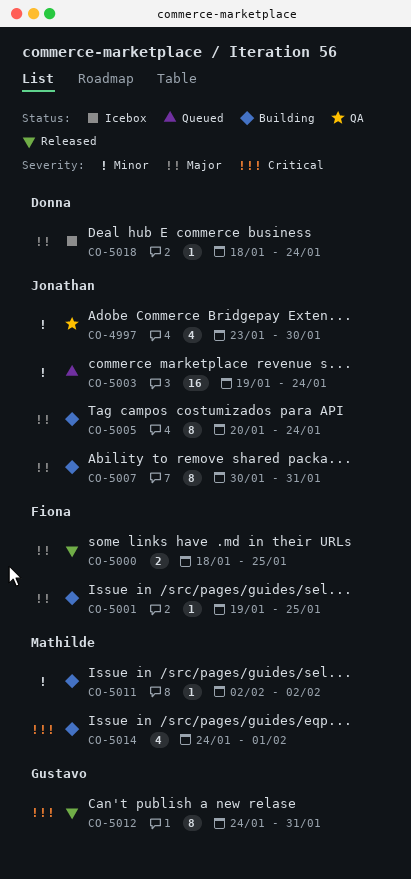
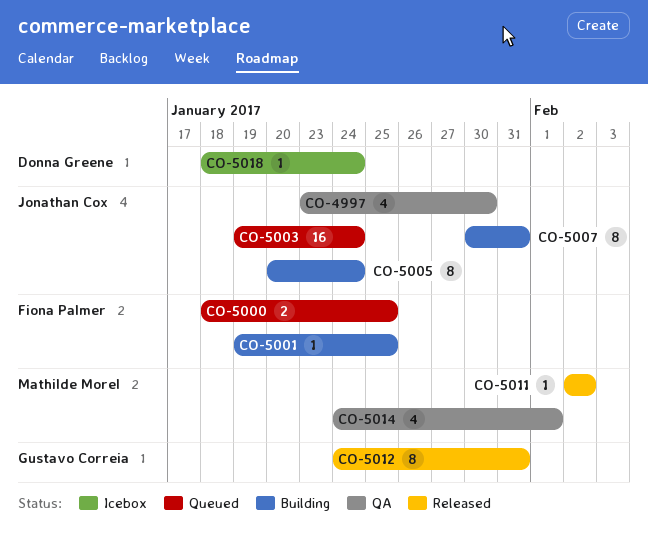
CO-5000, status: Released -> Queued
CO-5011, status: Building -> Released
CO-5014, status: Building -> QA

